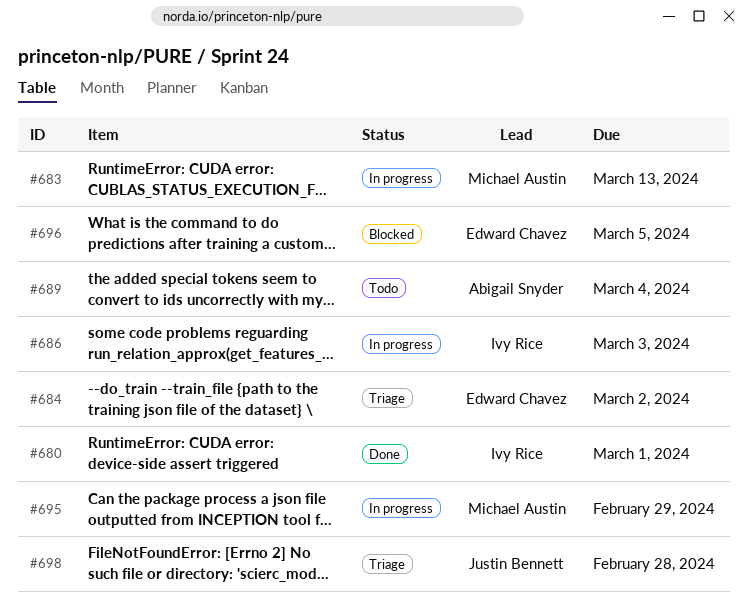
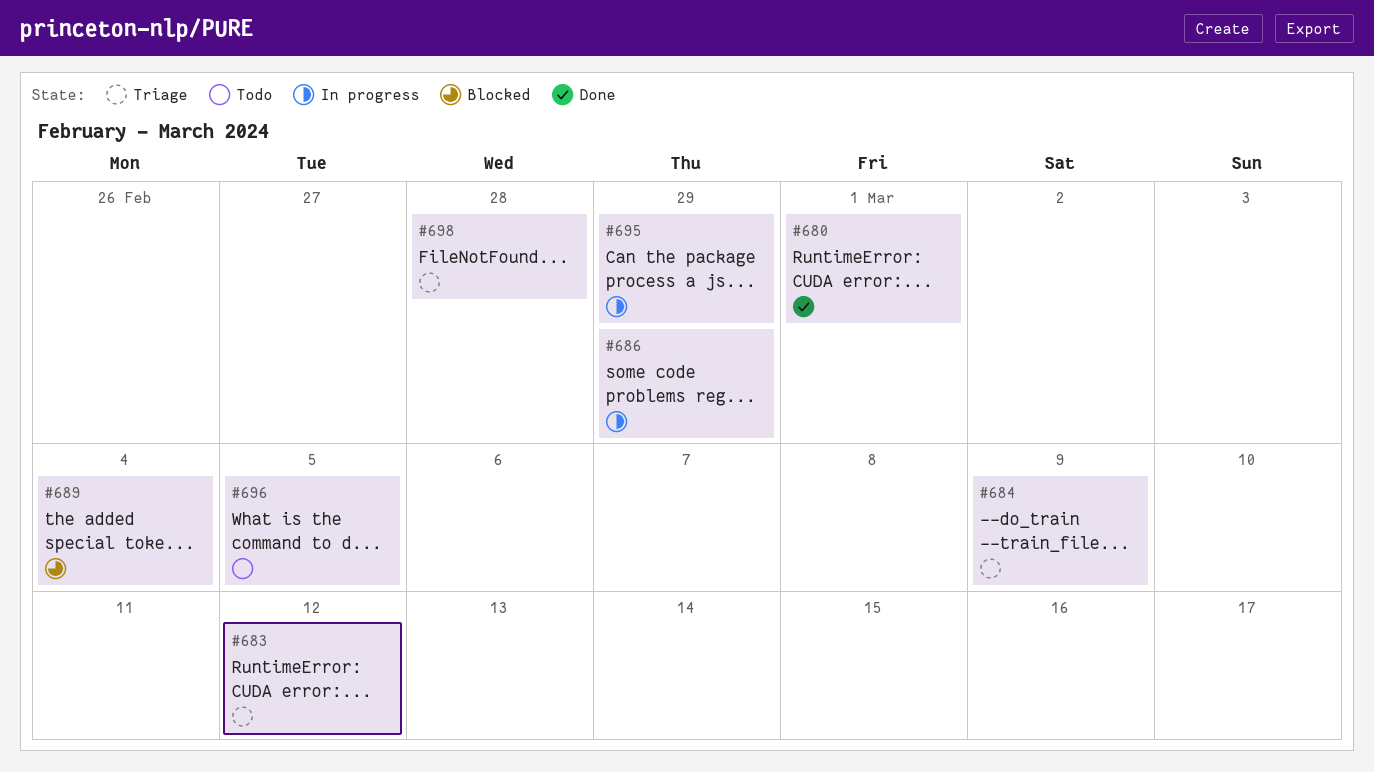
#683, status: In progress -> Triage
#683, due: Mar 13 -> Mar 12
#684, due: Mar 2 -> Mar 9
#686, due: Mar 3 -> Feb 29
#689, status: Todo -> Blocked
#696, status: Blocked -> Todo

